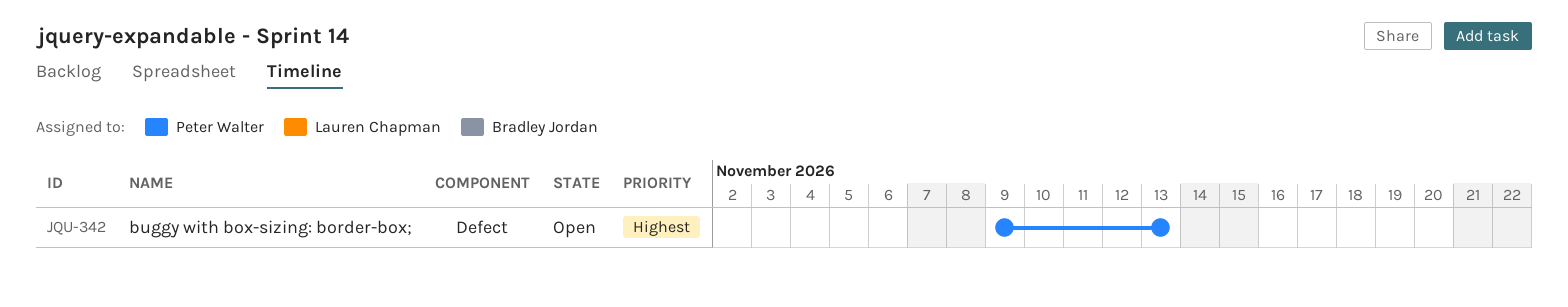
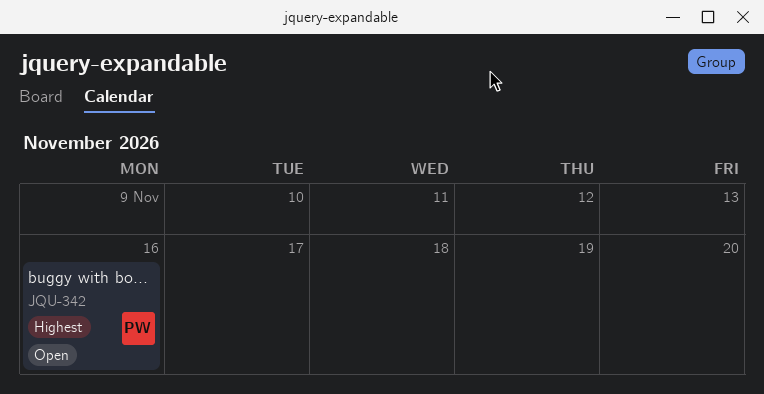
JQU-342, due: Nov 13 -> Nov 16

